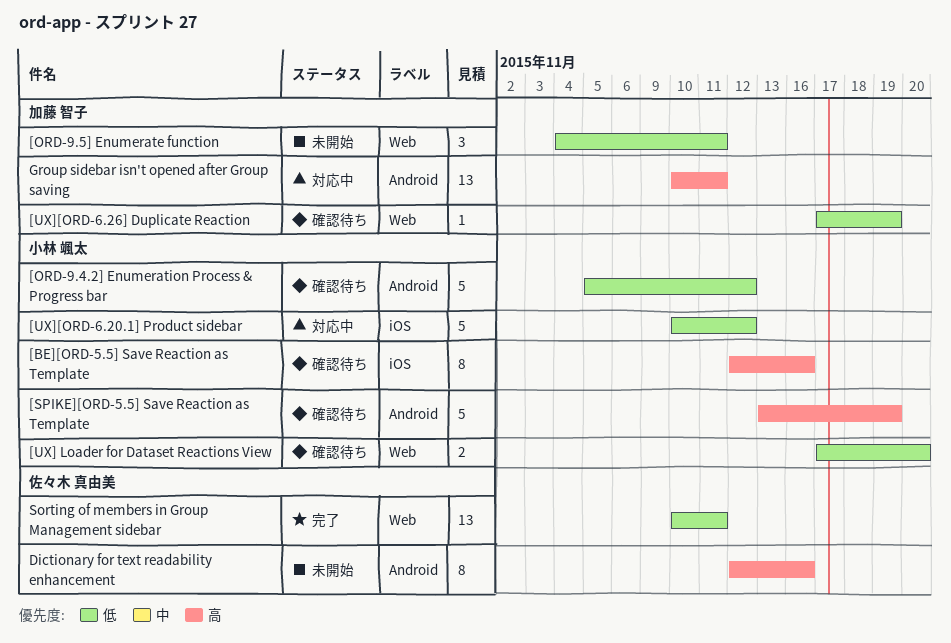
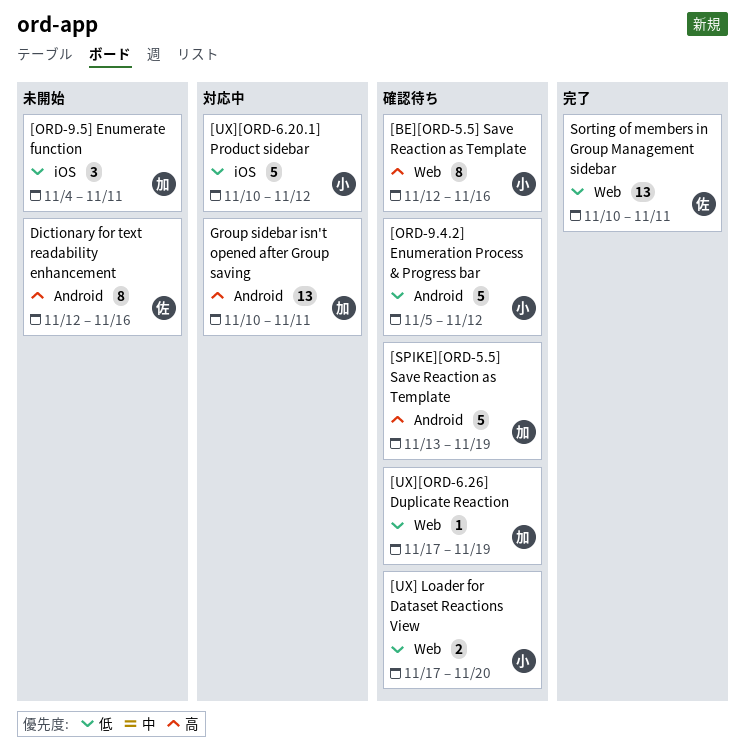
[BE][ORD-5.5] Save Reaction as Template, label: iOS -> Web
[ORD-9.5] Enumerate function, label: Web -> iOS
[SPIKE][ORD-5.5] Save Reaction as Template, owner: 小林 颯太 -> 加藤 智子

